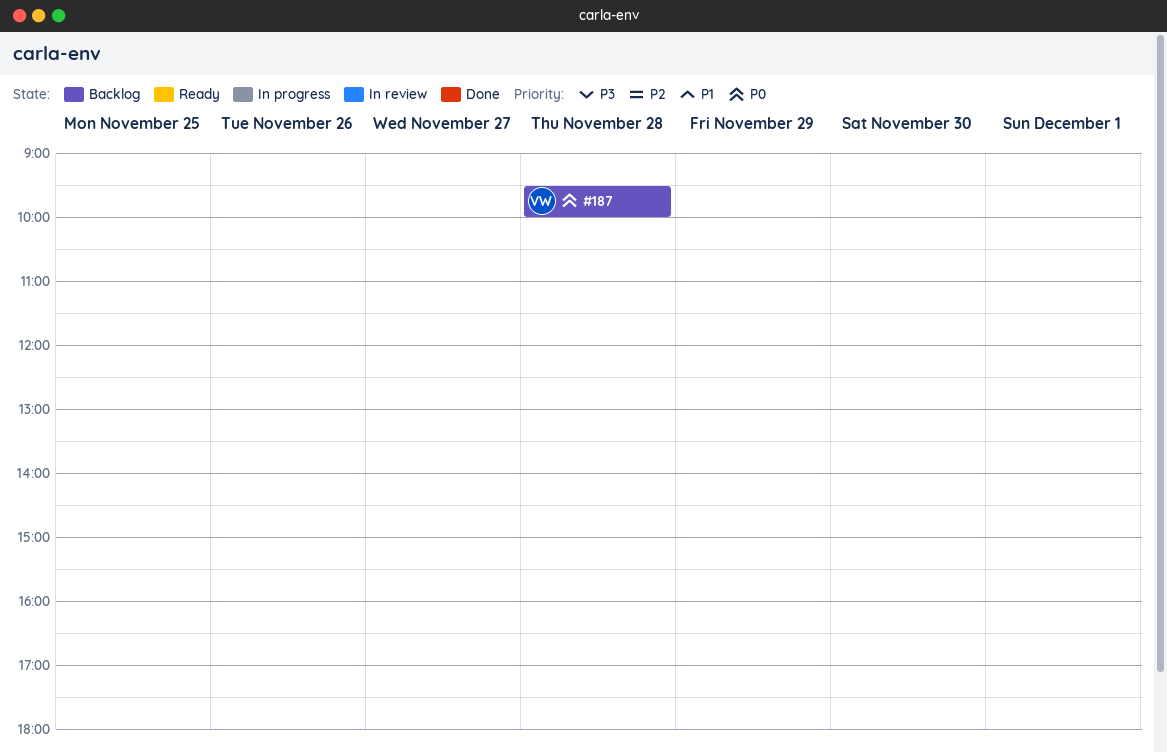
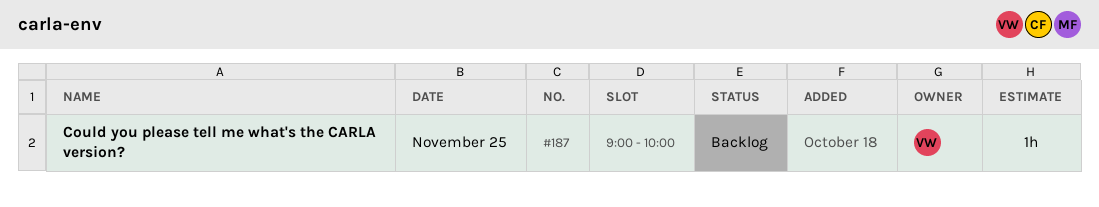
#187, day: Nov 28 -> Nov 25
#187, begins: 09:30 -> 09:00

